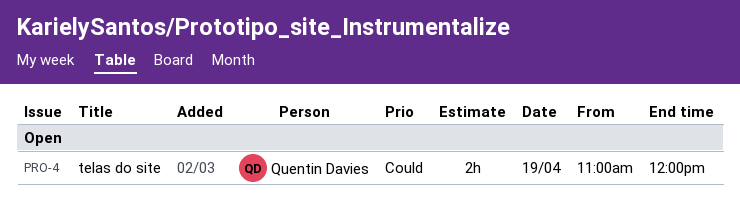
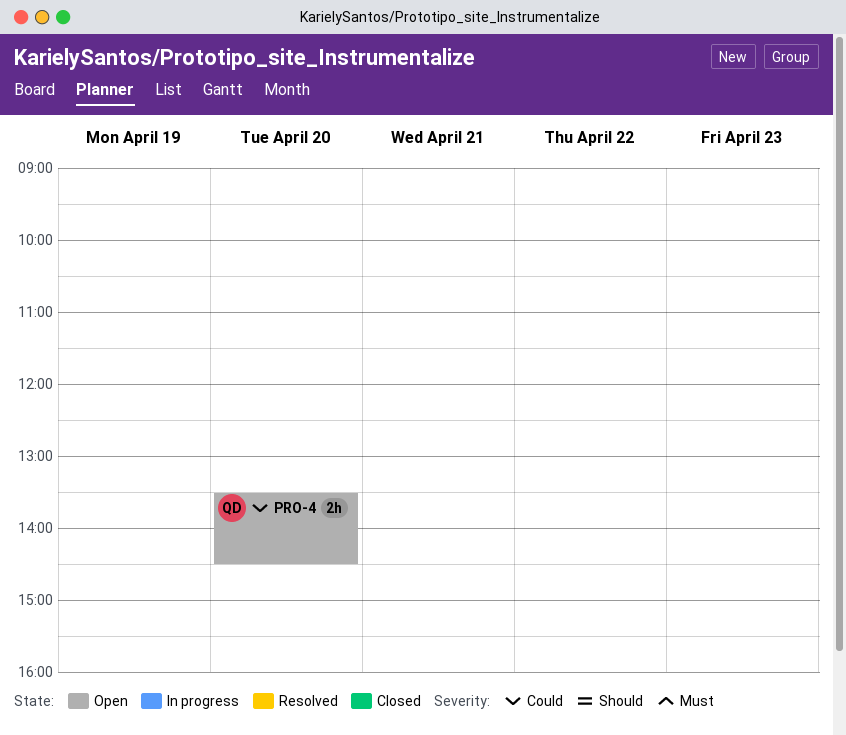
PRO-4, day: Apr 19 -> Apr 20
PRO-4, begins: 11:00 -> 13:30
PRO-4, ends: 12:00 -> 14:30

